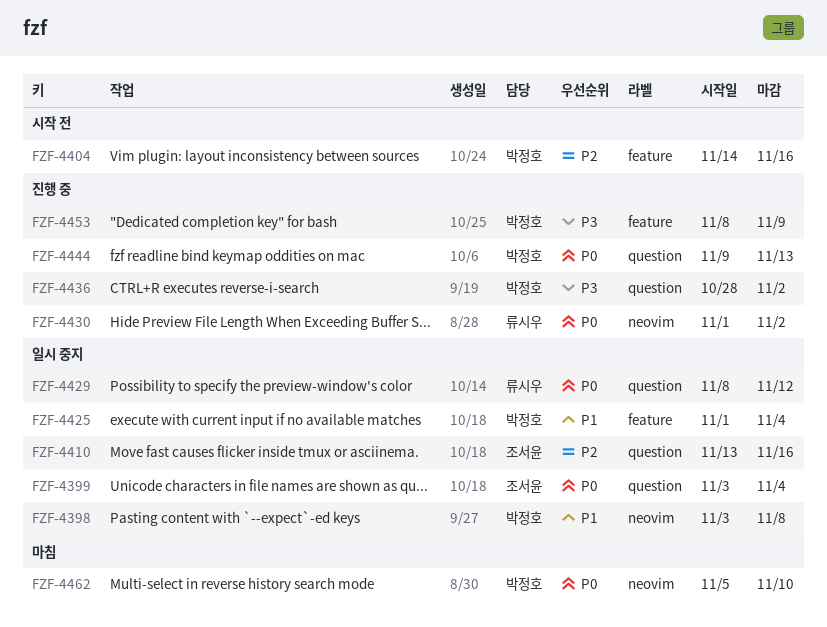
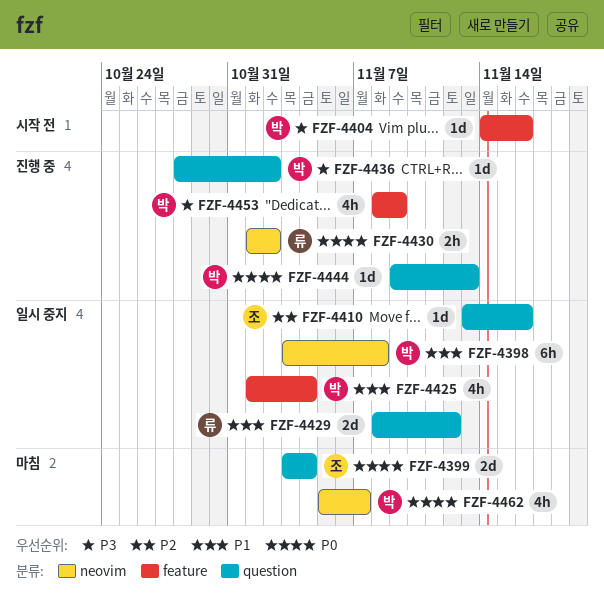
FZF-4399, status: 일시 중지 -> 마침
FZF-4404, priority: P2 -> P3
FZF-4429, priority: P0 -> P1
FZF-4462, due: Nov 10 -> Nov 7

